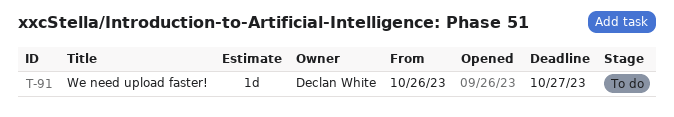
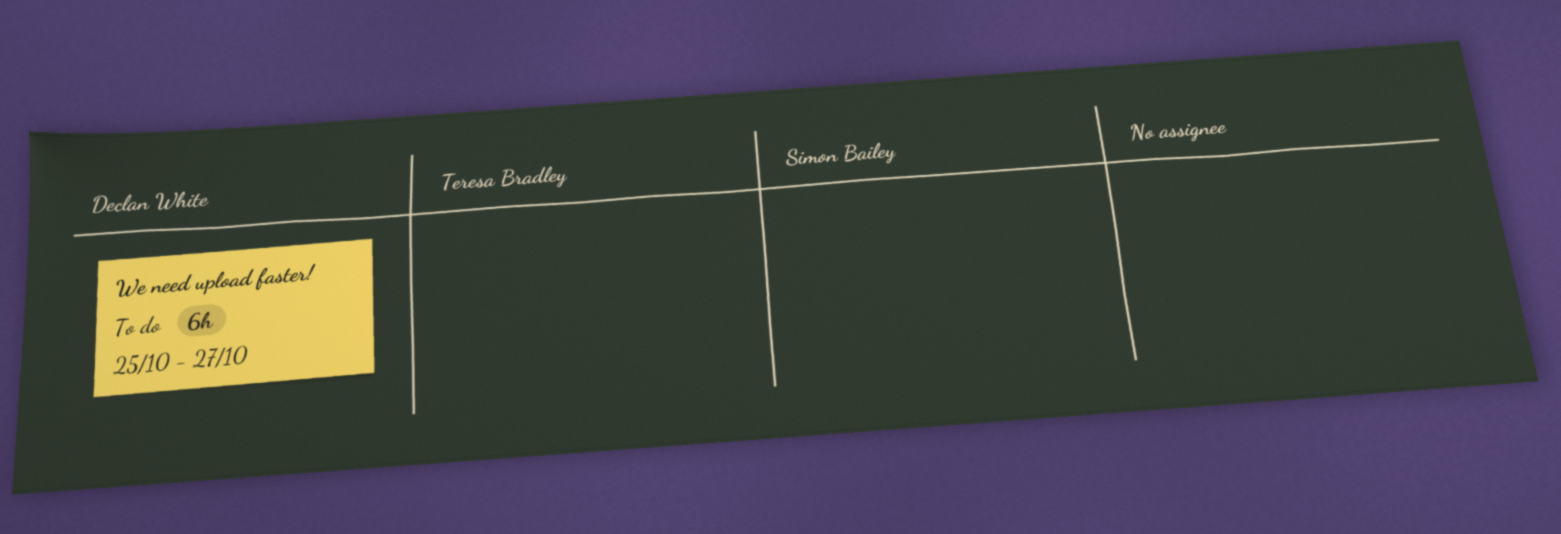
We need upload faster!, estimate: 1d -> 6h
We need upload faster!, start: Oct 26 -> Oct 25

